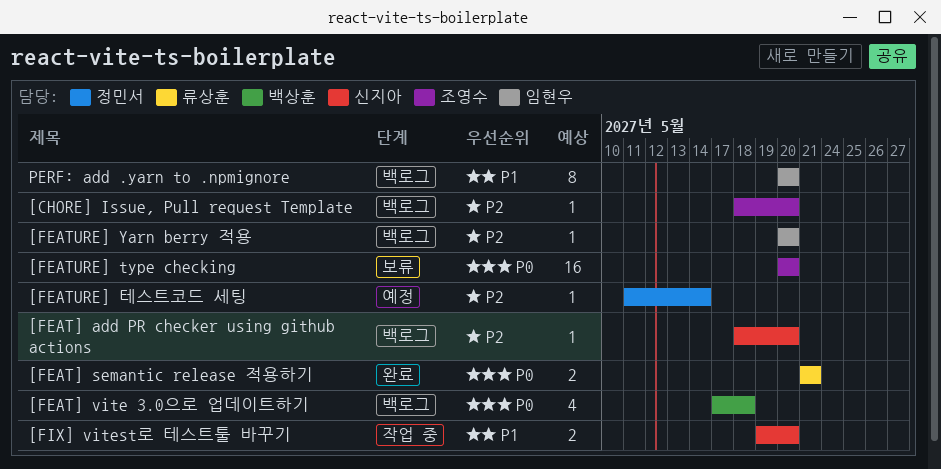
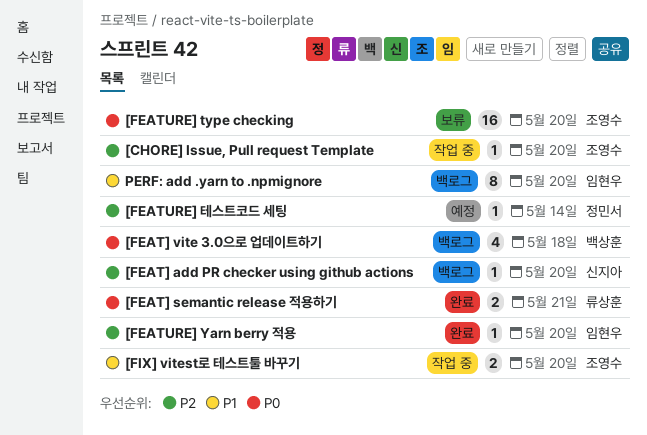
[CHORE] Issue, Pull request Template, status: 백로그 -> 작업 중
[FEATURE] Yarn berry 적용, status: 백로그 -> 완료
[FIX] vitest로 테스트툴 바꾸기, owner: 신지아 -> 조영수

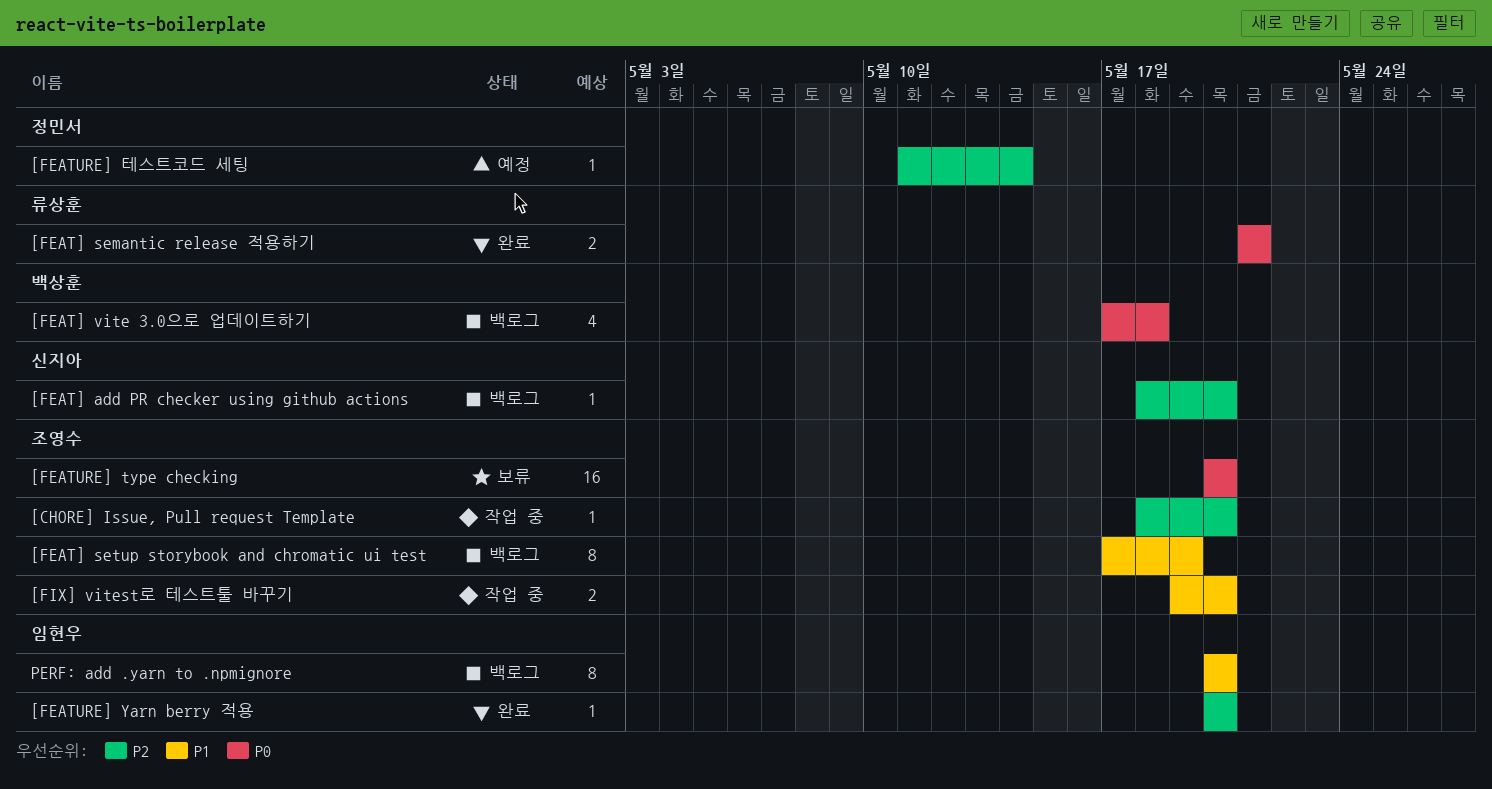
[FEAT] setup storybook and chromatic ui test: none -> present

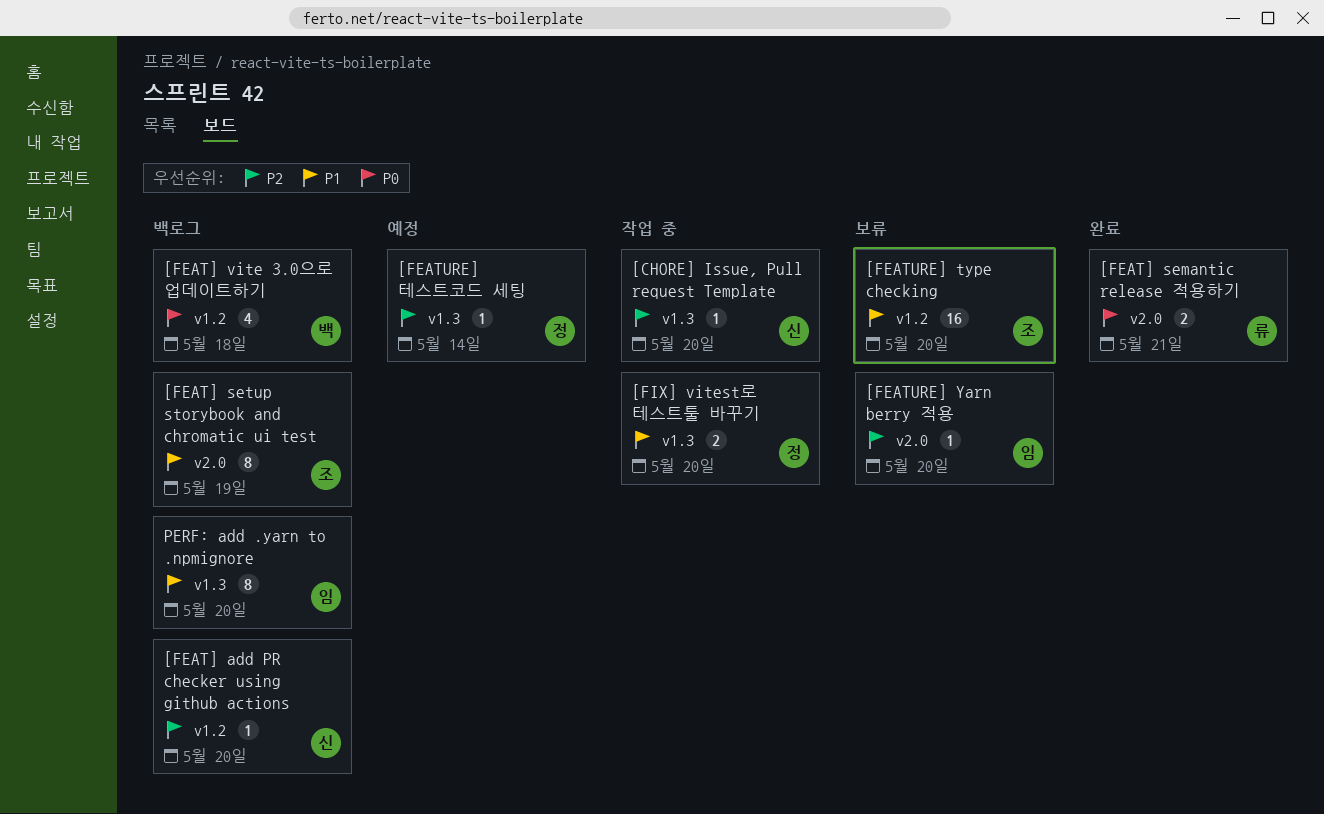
[CHORE] Issue, Pull request Template, owner: 조영수 -> 신지아
[FEATURE] type checking, priority: P0 -> P1
[FEATURE] Yarn berry 적용, status: 완료 -> 보류
[FIX] vitest로 테스트툴 바꾸기, owner: 조영수 -> 정민서

